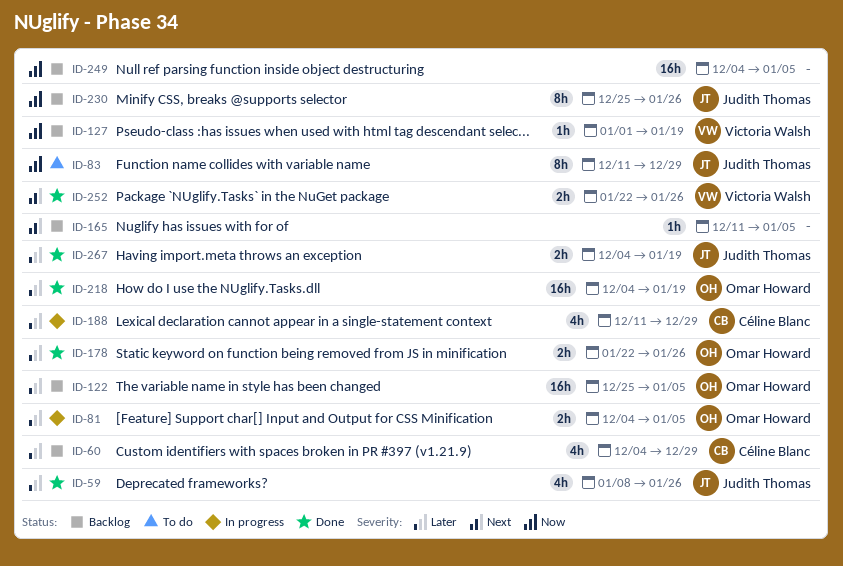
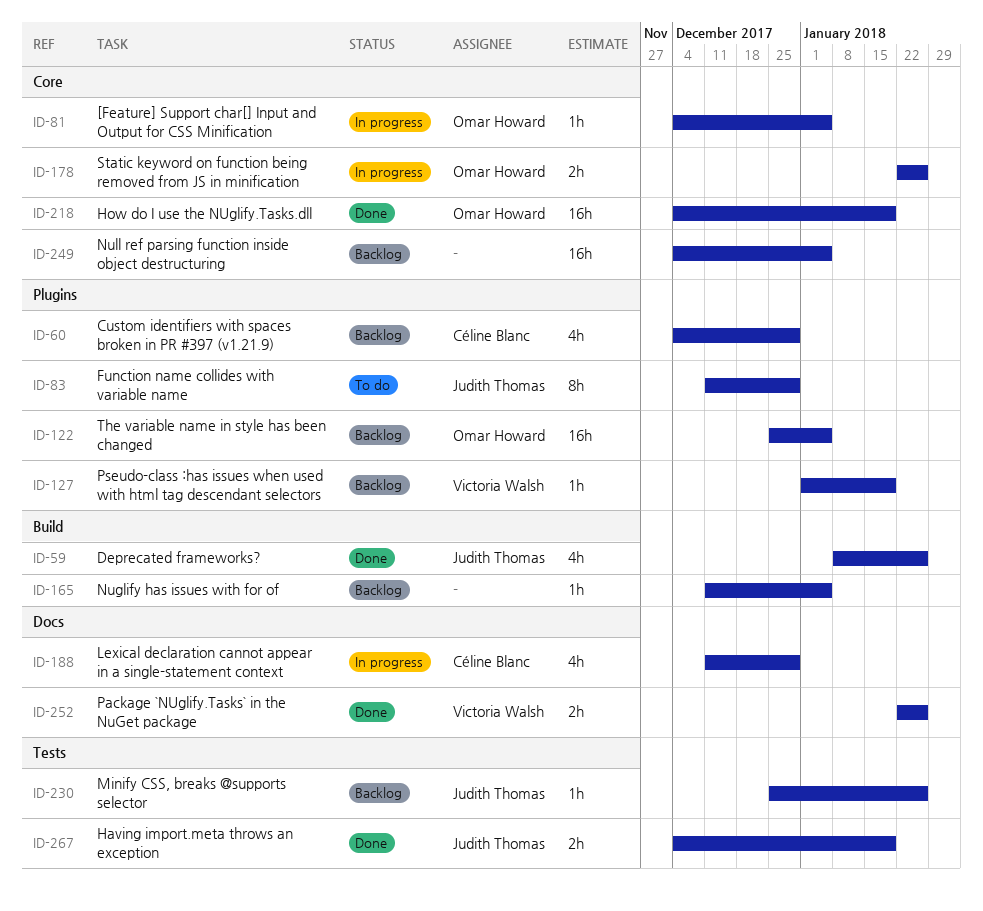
ID-81, estimate: 2h -> 1h
ID-178, status: Done -> In progress
ID-230, estimate: 8h -> 1h

